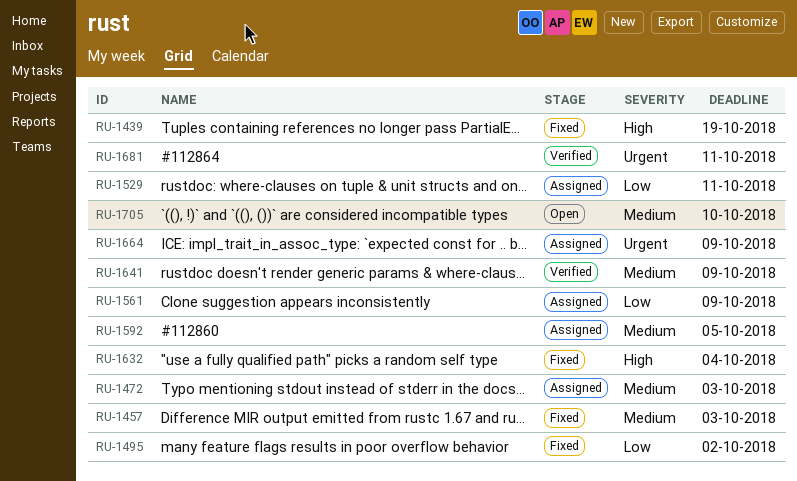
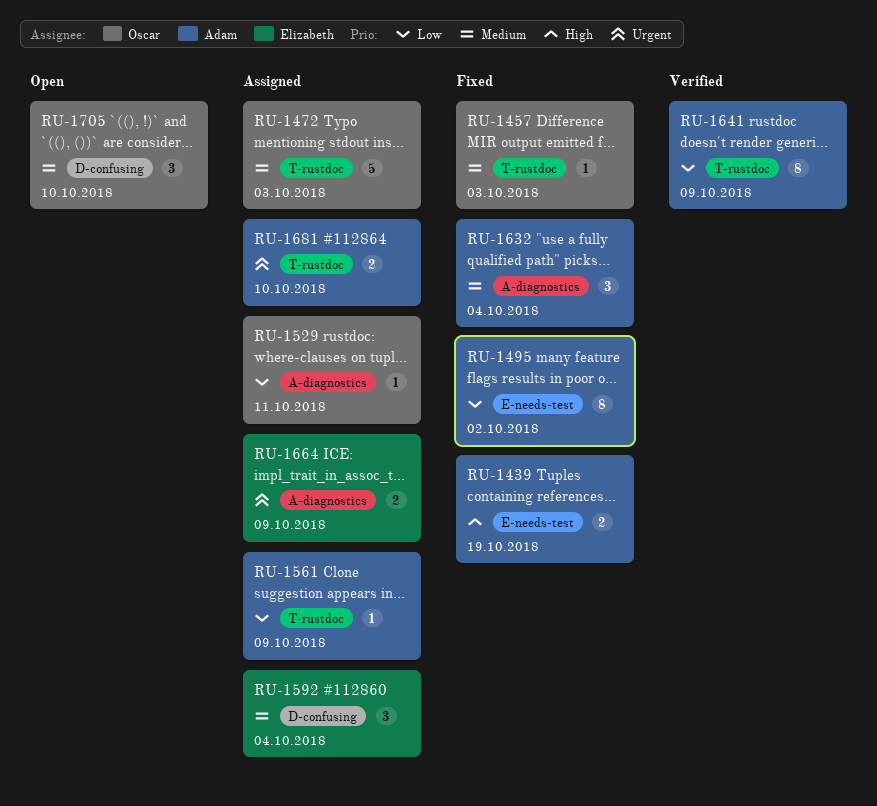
RU-1592, due: Oct 5 -> Oct 4
RU-1632, priority: High -> Medium
RU-1641, priority: Medium -> Low
RU-1681, status: Verified -> Assigned
RU-1681, due: Oct 11 -> Oct 10

